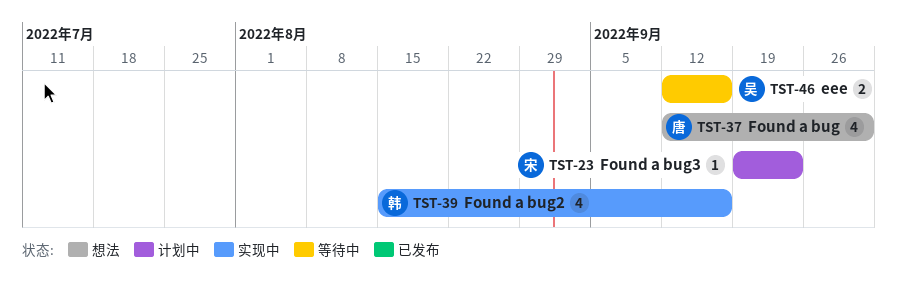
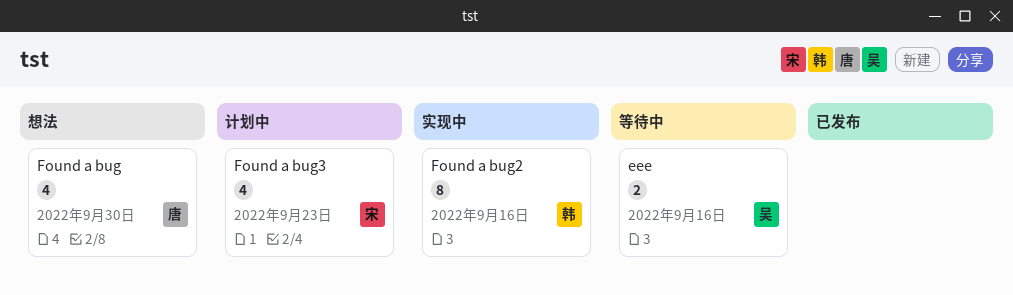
Found a bug2, estimate: 4 -> 8
Found a bug3, estimate: 1 -> 4

